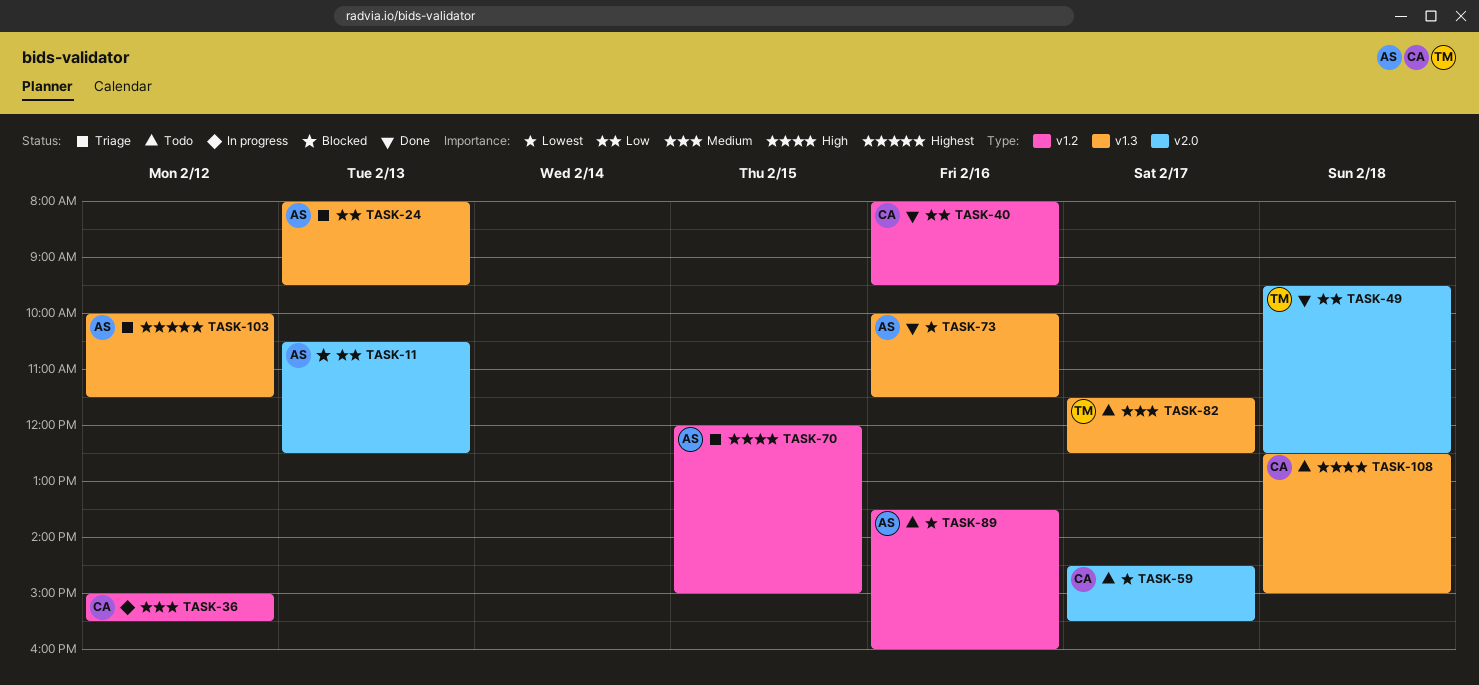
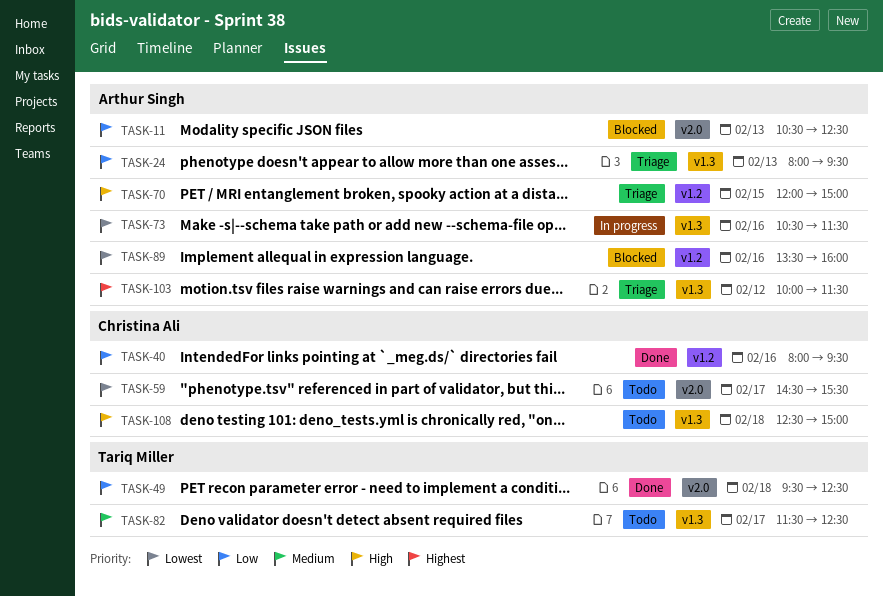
TASK-36: present -> none
TASK-73, status: Done -> In progress
TASK-73, begins: 10:00 -> 10:30
TASK-89, status: Todo -> Blocked

